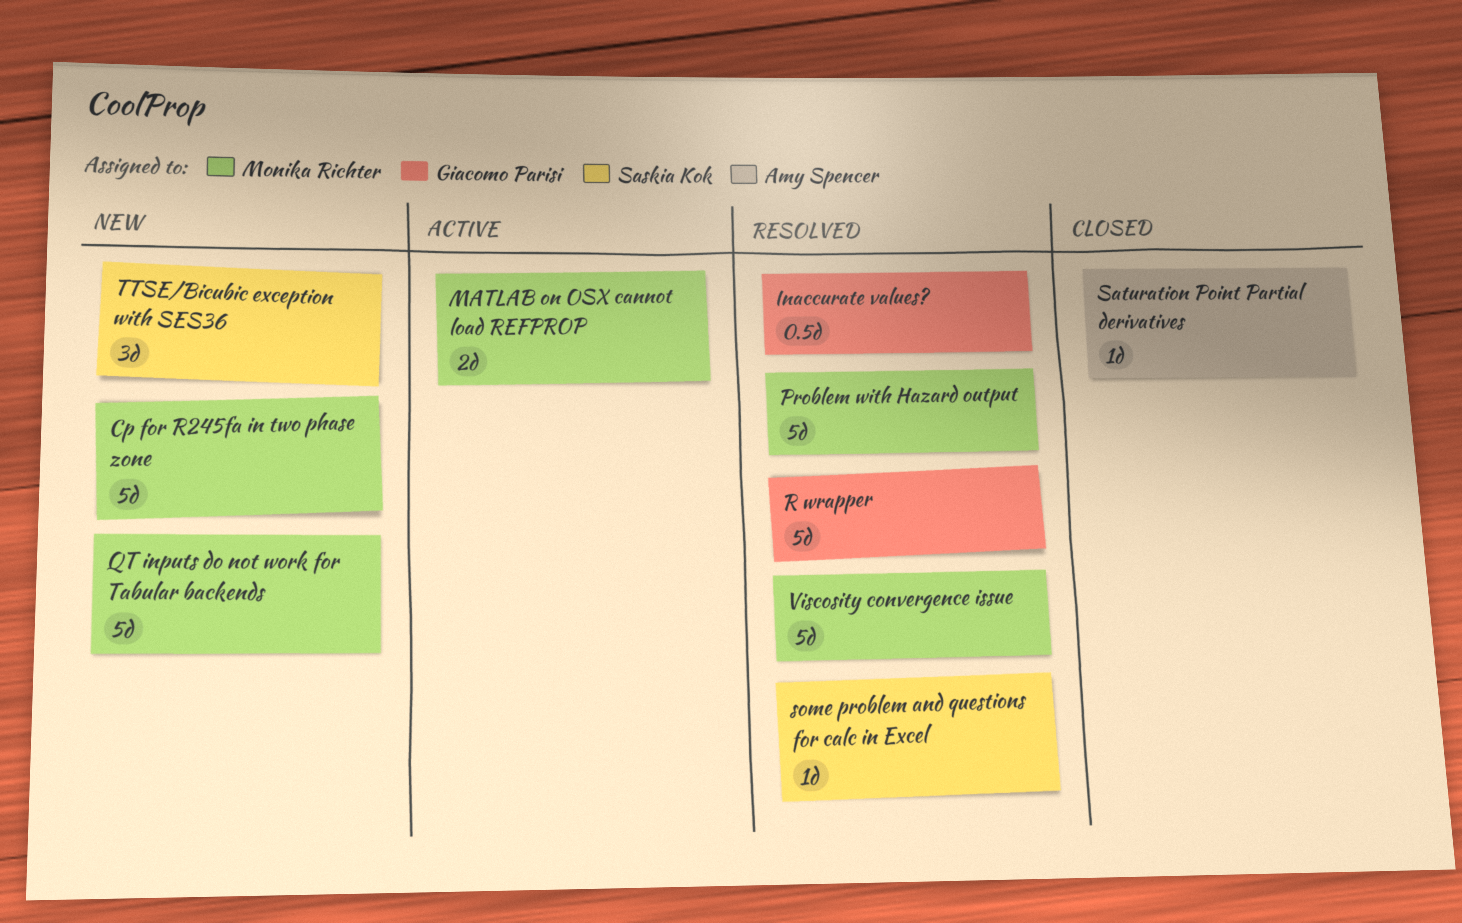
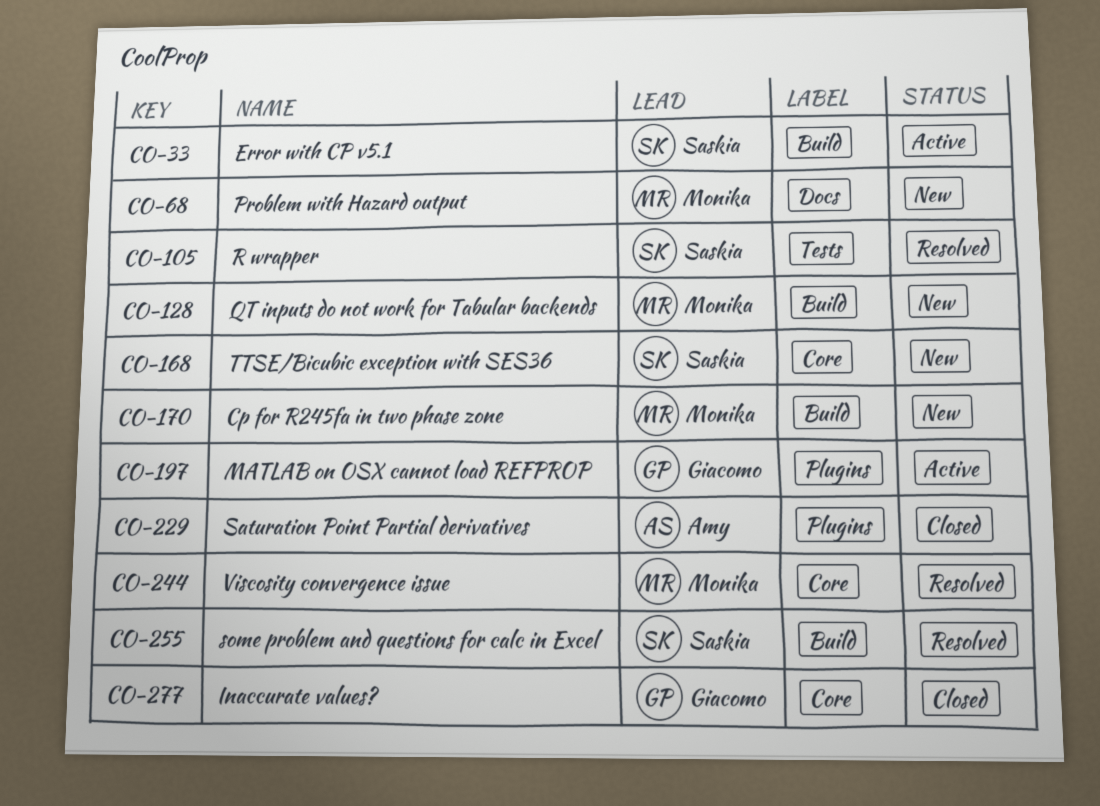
Error with CP v5.1: none -> present
Inaccurate values?, status: Resolved -> Closed
MATLAB on OSX cannot load REFPROP, owner: Monika Richter -> Giacomo Parisi
Problem with Hazard output, status: Resolved -> New
R wrapper, owner: Giacomo Parisi -> Saskia Kok

